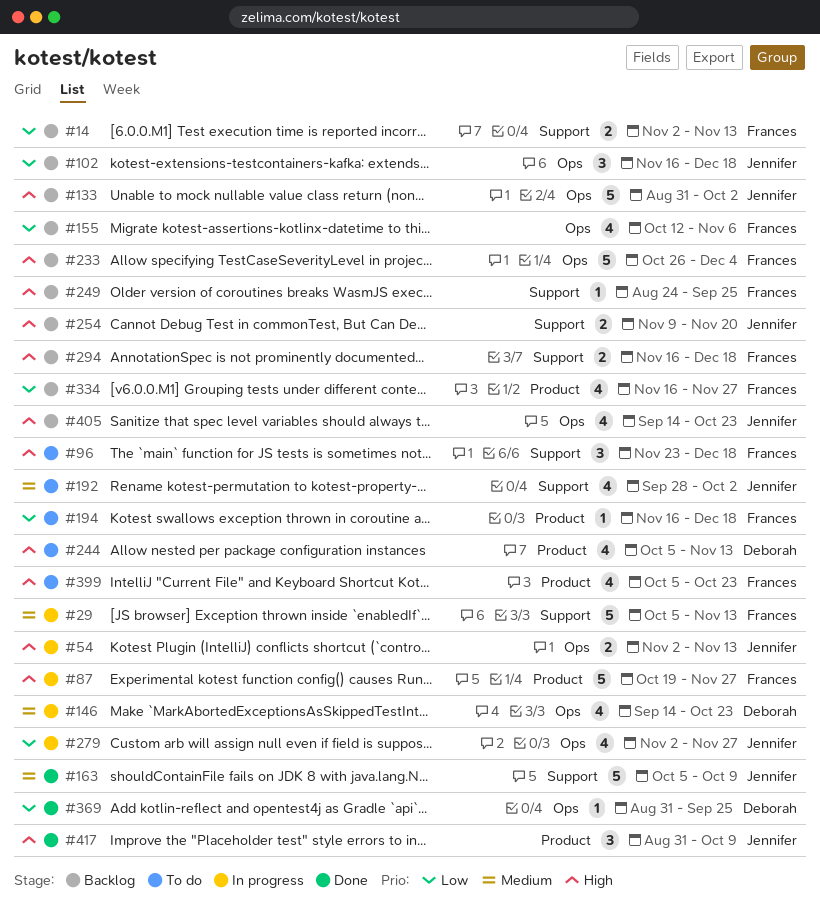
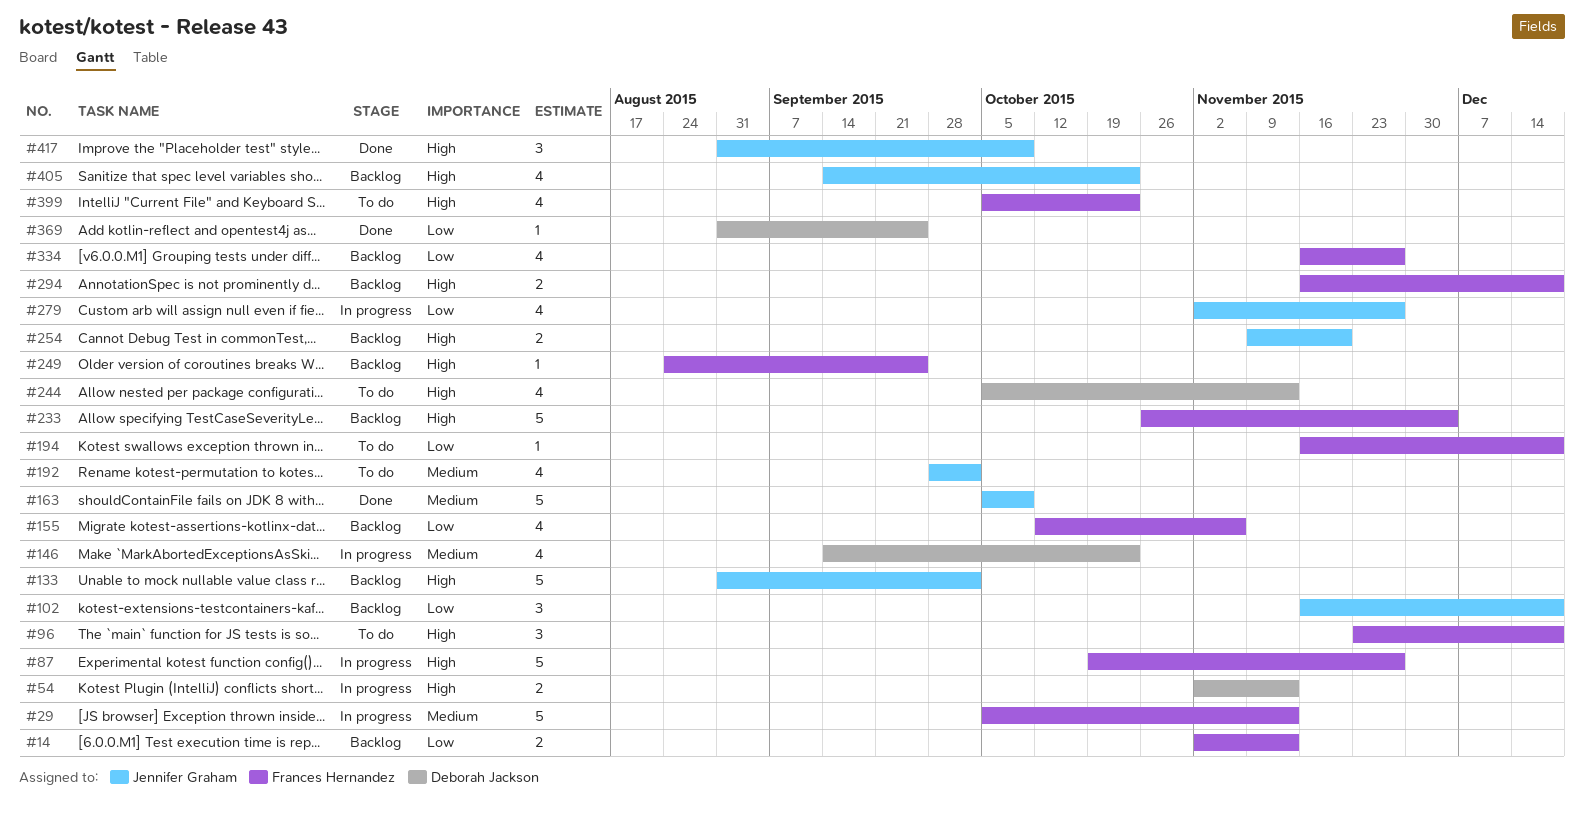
#54, owner: Jennifer Graham -> Deborah Jackson

